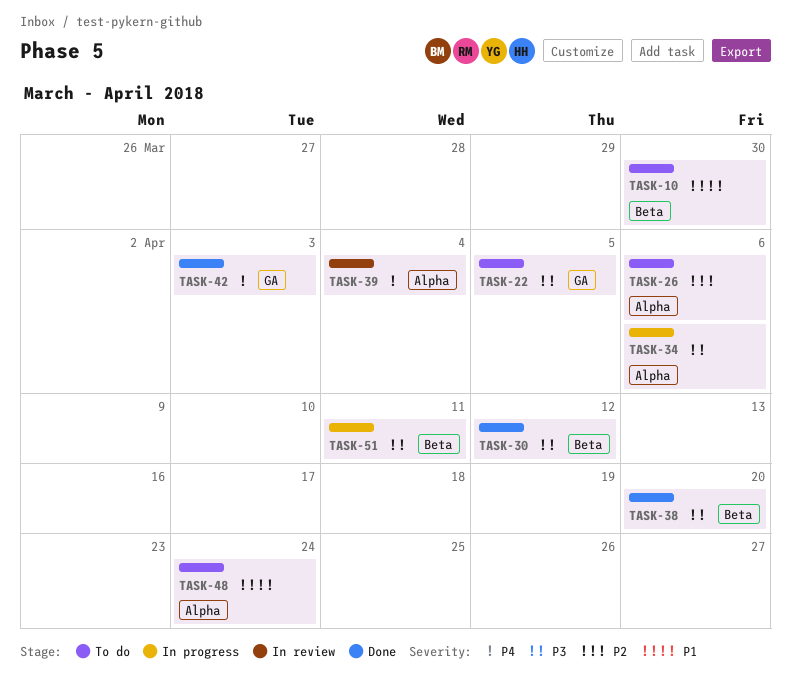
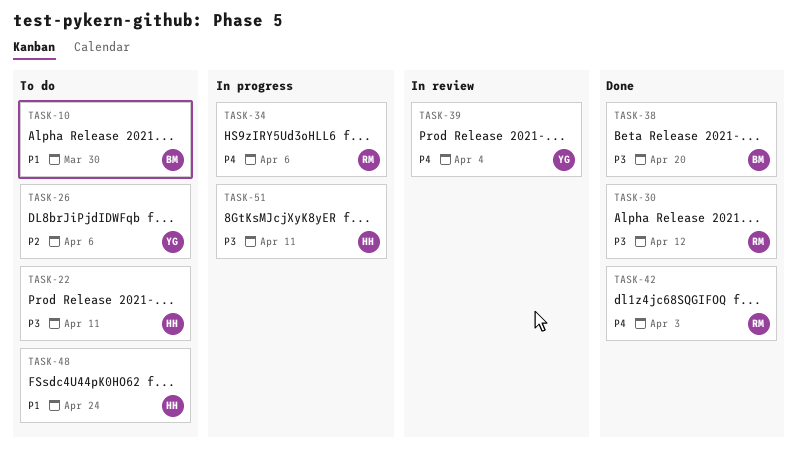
TASK-22, due: Apr 5 -> Apr 11
TASK-34, priority: P3 -> P4

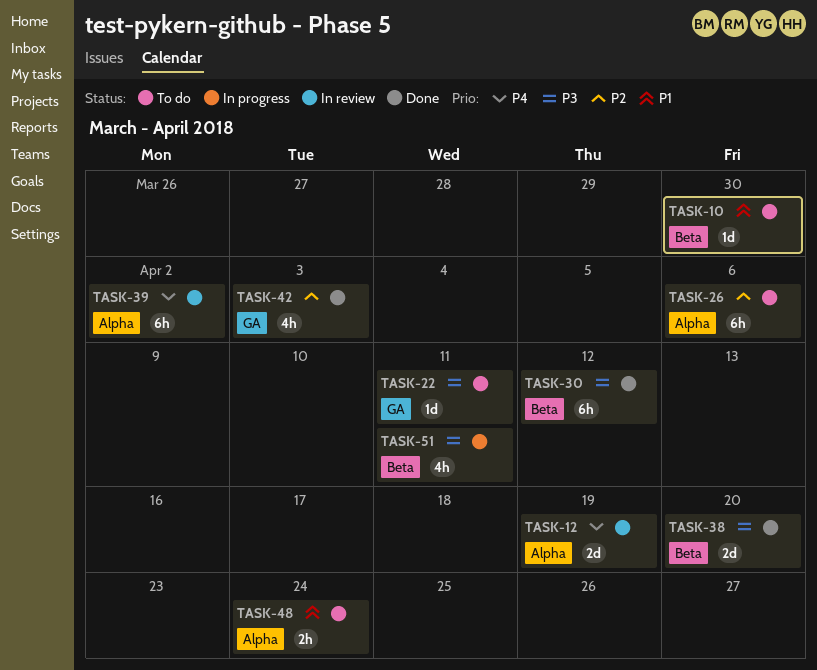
TASK-12: none -> present
TASK-34: present -> none
TASK-39, due: Apr 4 -> Apr 2
TASK-42, priority: P4 -> P2

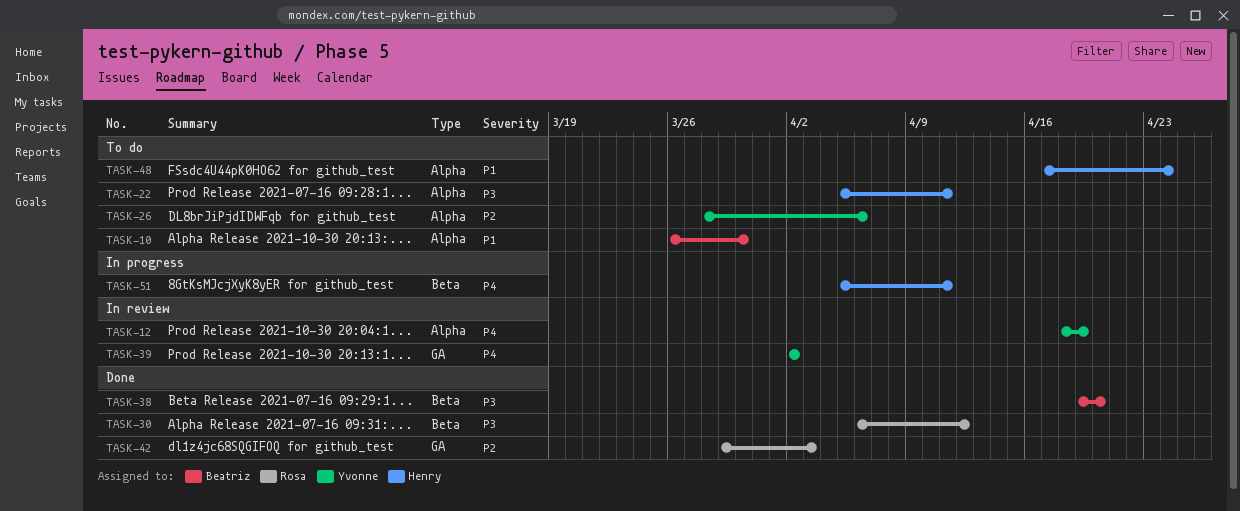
TASK-10, label: Beta -> Alpha
TASK-22, label: GA -> Alpha
TASK-39, label: Alpha -> GA
TASK-51, priority: P3 -> P4

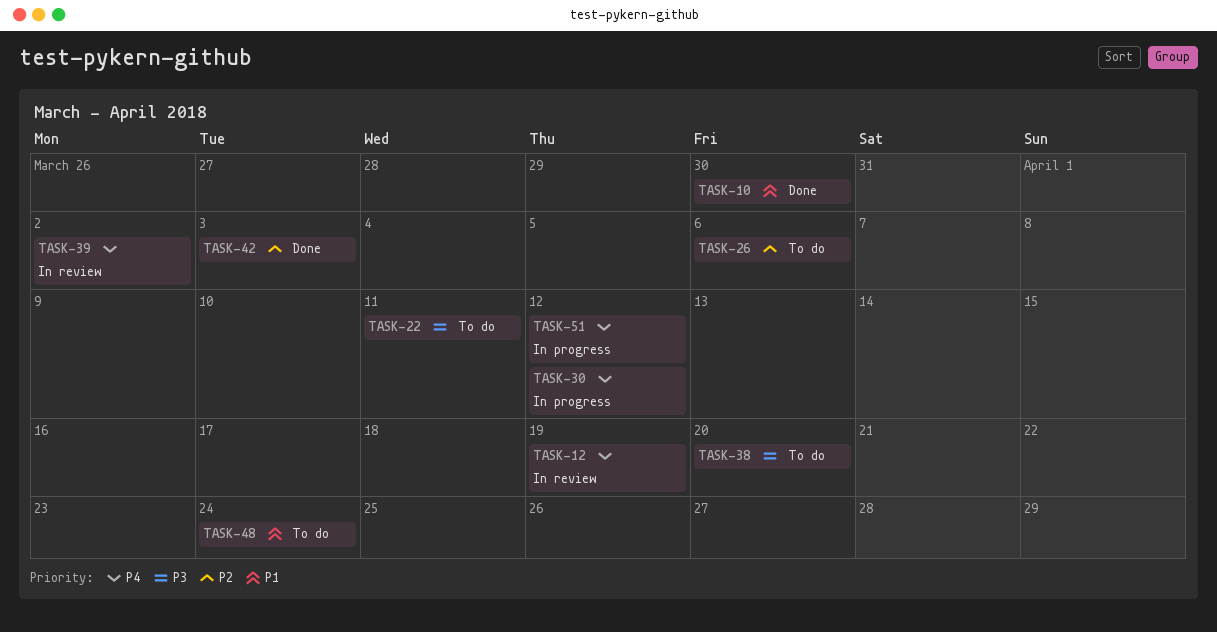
TASK-10, status: To do -> Done
TASK-30, status: Done -> In progress
TASK-30, priority: P3 -> P4
TASK-38, status: Done -> To do
TASK-51, due: Apr 11 -> Apr 12

